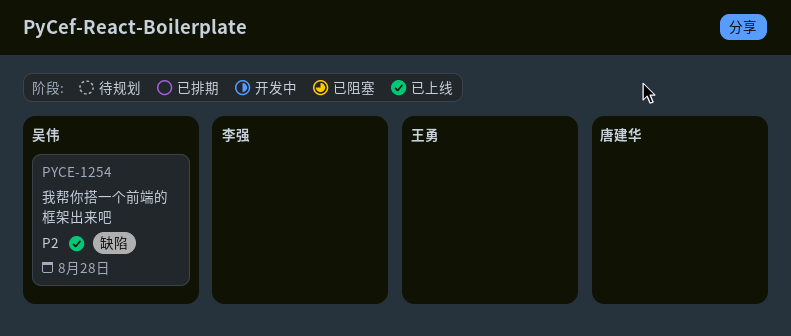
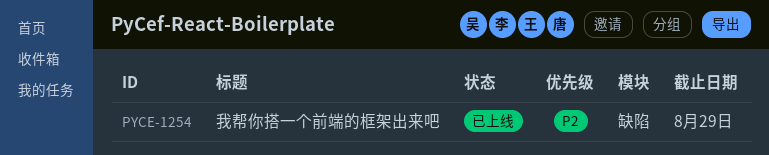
PYCE-1254, due: Aug 28 -> Aug 29

